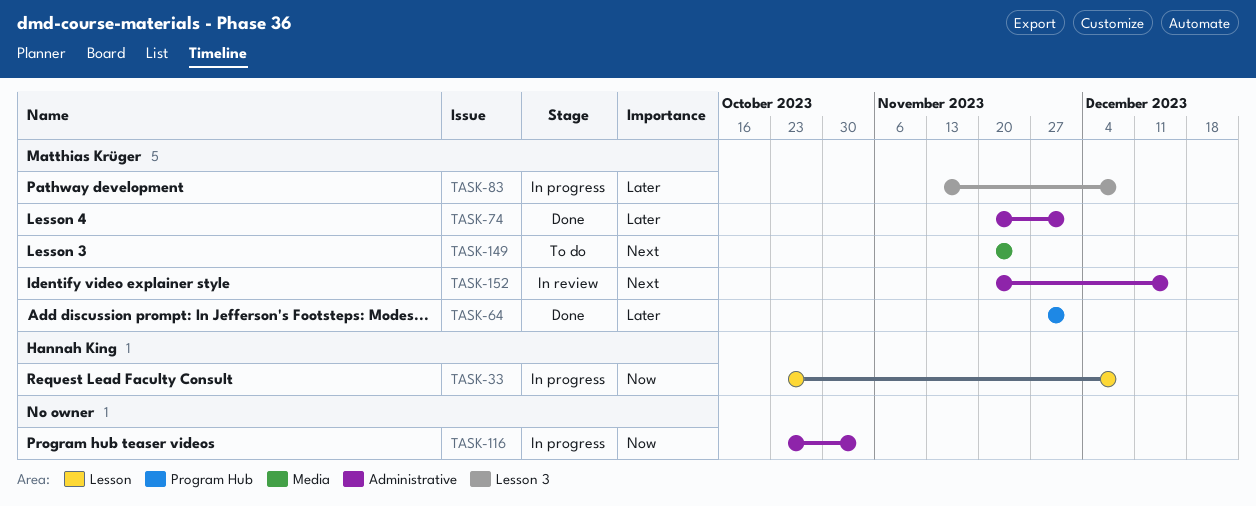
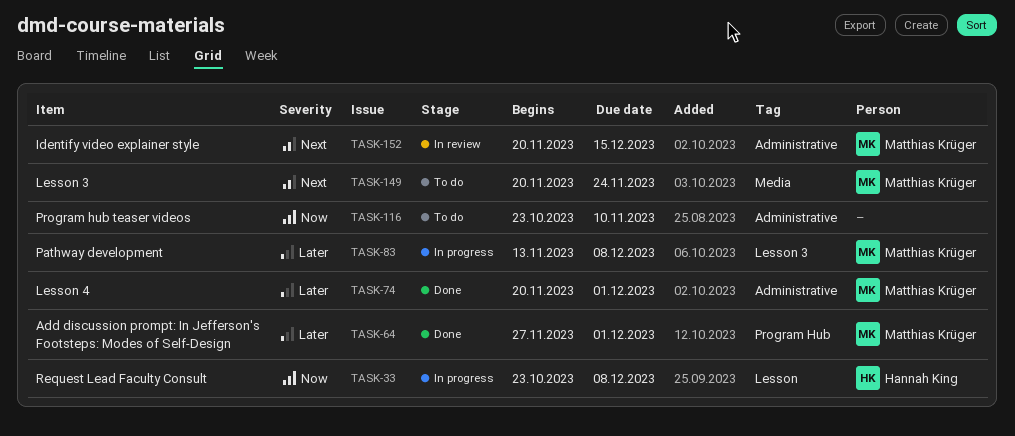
TASK-116, status: In progress -> To do
TASK-116, due: Nov 3 -> Nov 10

